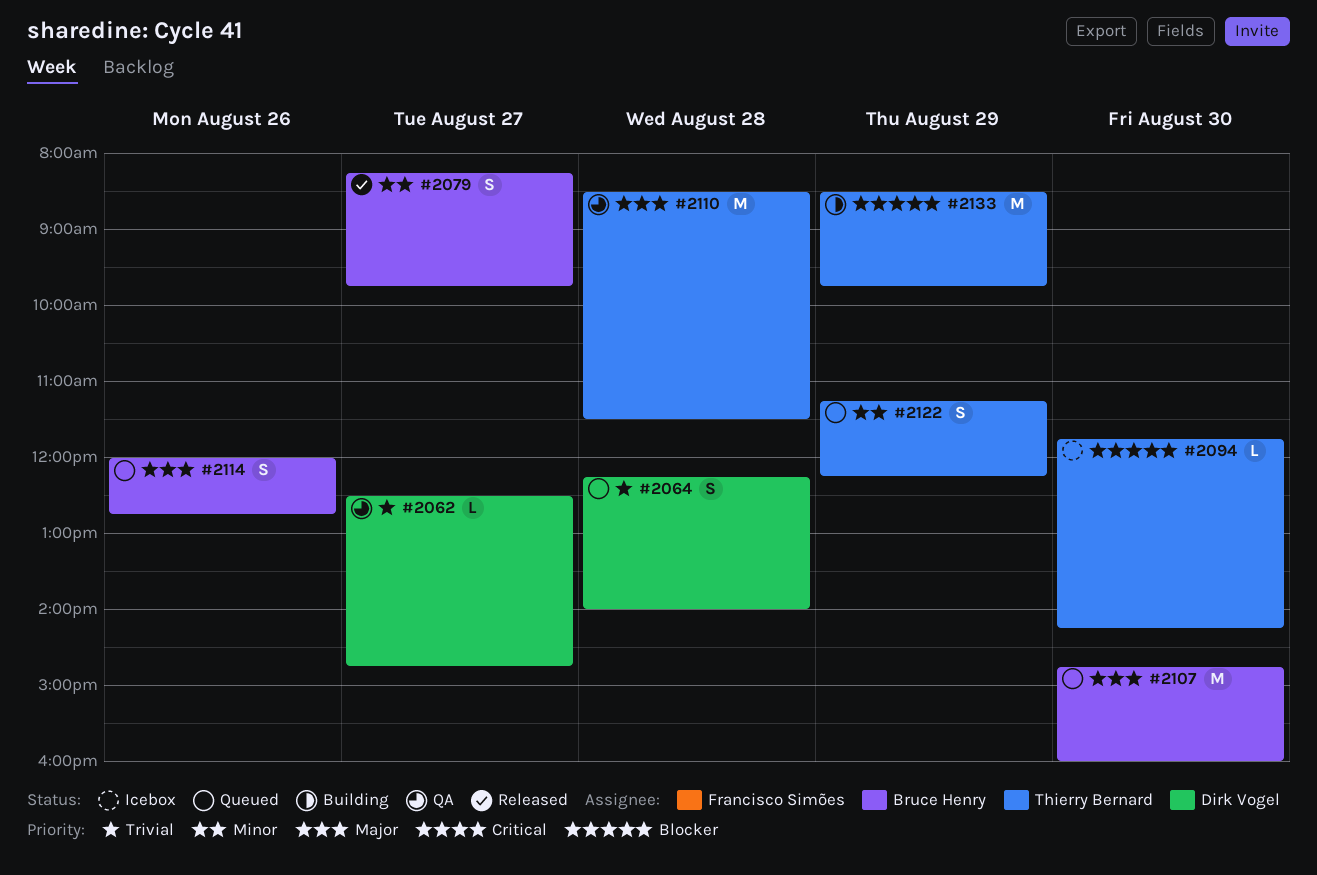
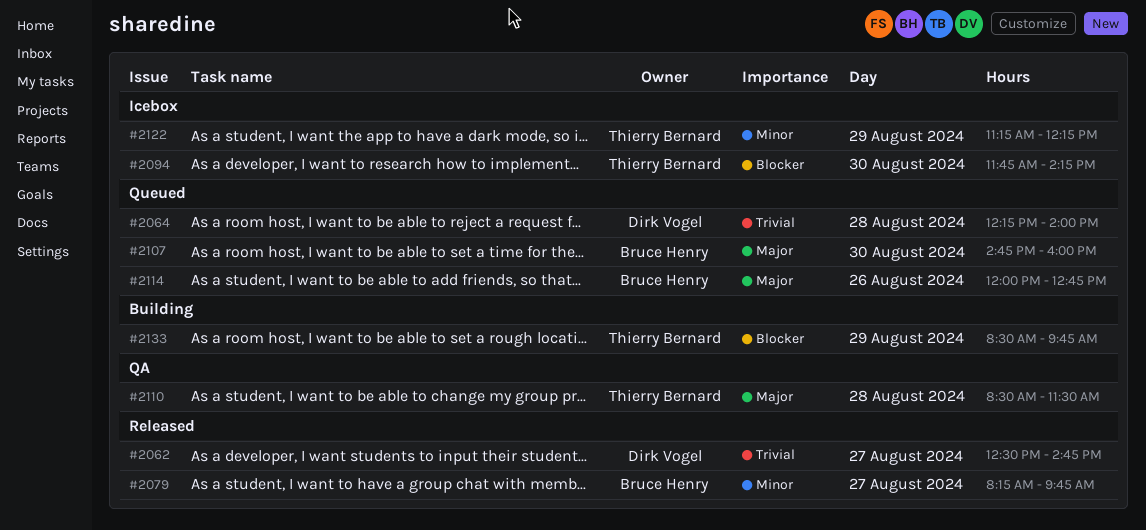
#2062, status: QA -> Released
#2122, status: Queued -> Icebox

